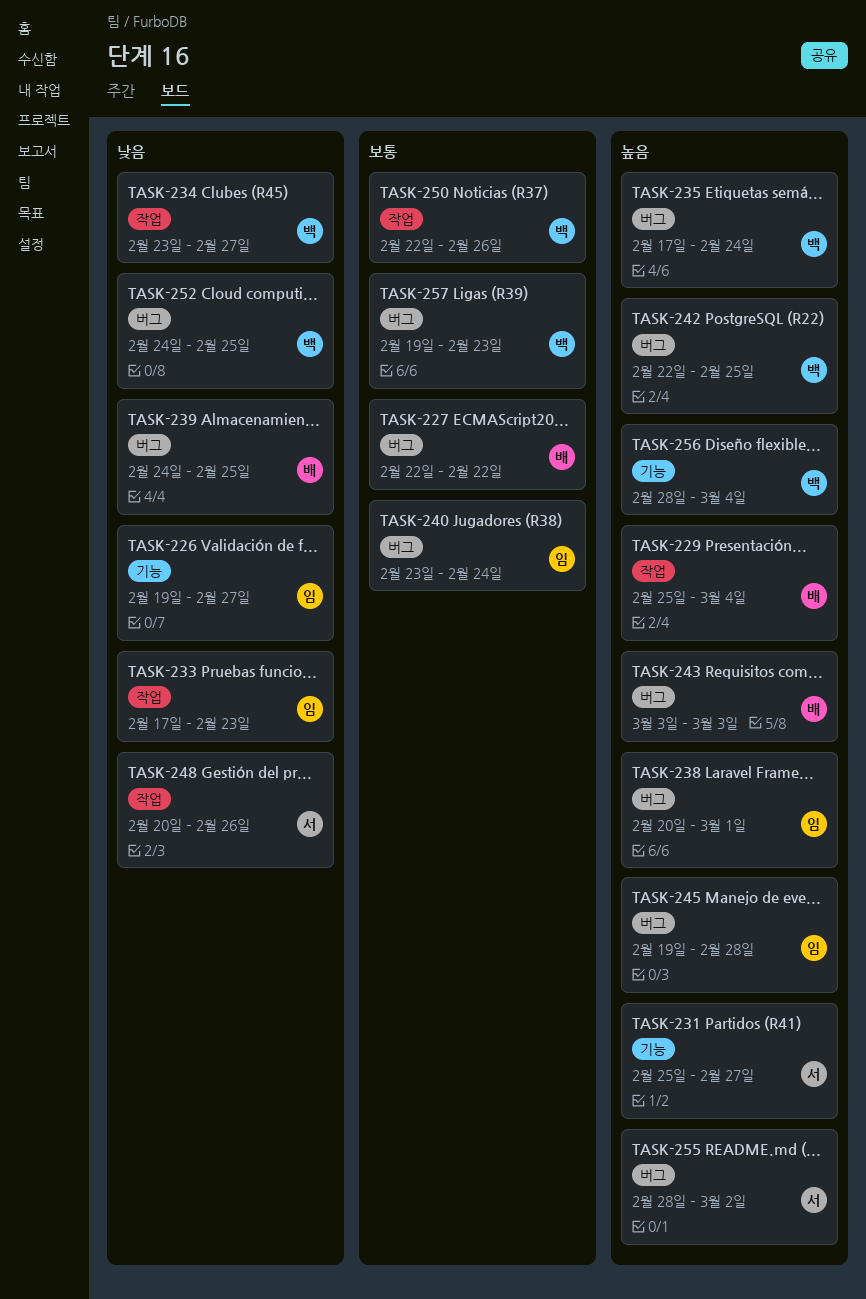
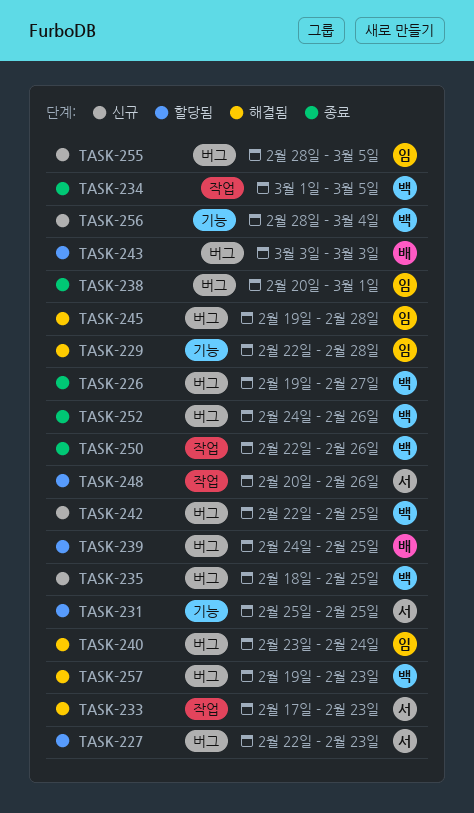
TASK-226, owner: 임 -> 백
TASK-226, label: 기능 -> 버그
TASK-227, owner: 배 -> 서
TASK-227, due: Feb 22 -> Feb 23
TASK-229, owner: 배 -> 임
TASK-229, label: 작업 -> 기능
TASK-229, start: Feb 25 -> Feb 22
TASK-229, due: Mar 4 -> Feb 28
TASK-231, due: Feb 27 -> Feb 25
TASK-233, owner: 임 -> 서
TASK-234, start: Feb 23 -> Mar 1
TASK-234, due: Feb 27 -> Mar 5
TASK-235, start: Feb 17 -> Feb 18
TASK-235, due: Feb 24 -> Feb 25
TASK-252, due: Feb 25 -> Feb 26
TASK-255, owner: 서 -> 임
TASK-255, due: Mar 2 -> Mar 5

